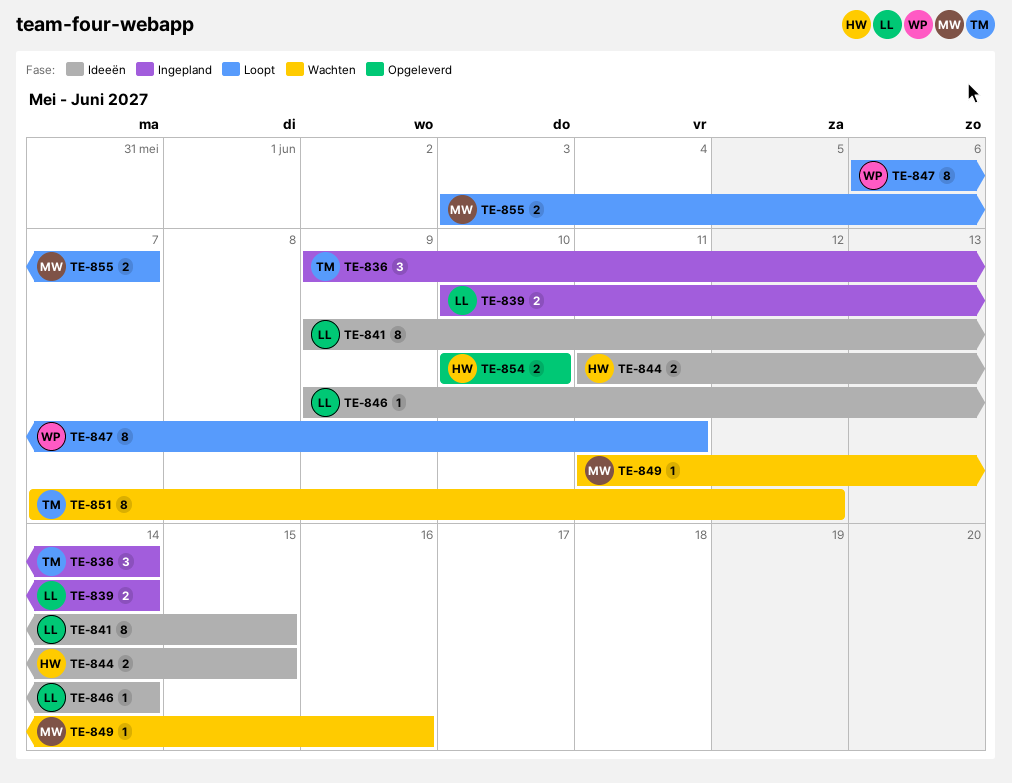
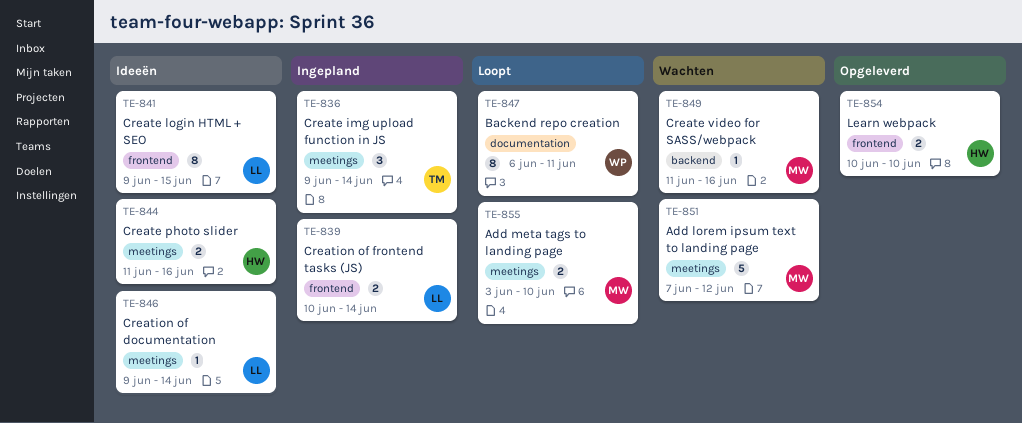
TE-844, due: Jun 15 -> Jun 16
TE-851, owner: TM -> MW
TE-851, estimate: 8 -> 5
TE-855, due: Jun 7 -> Jun 10

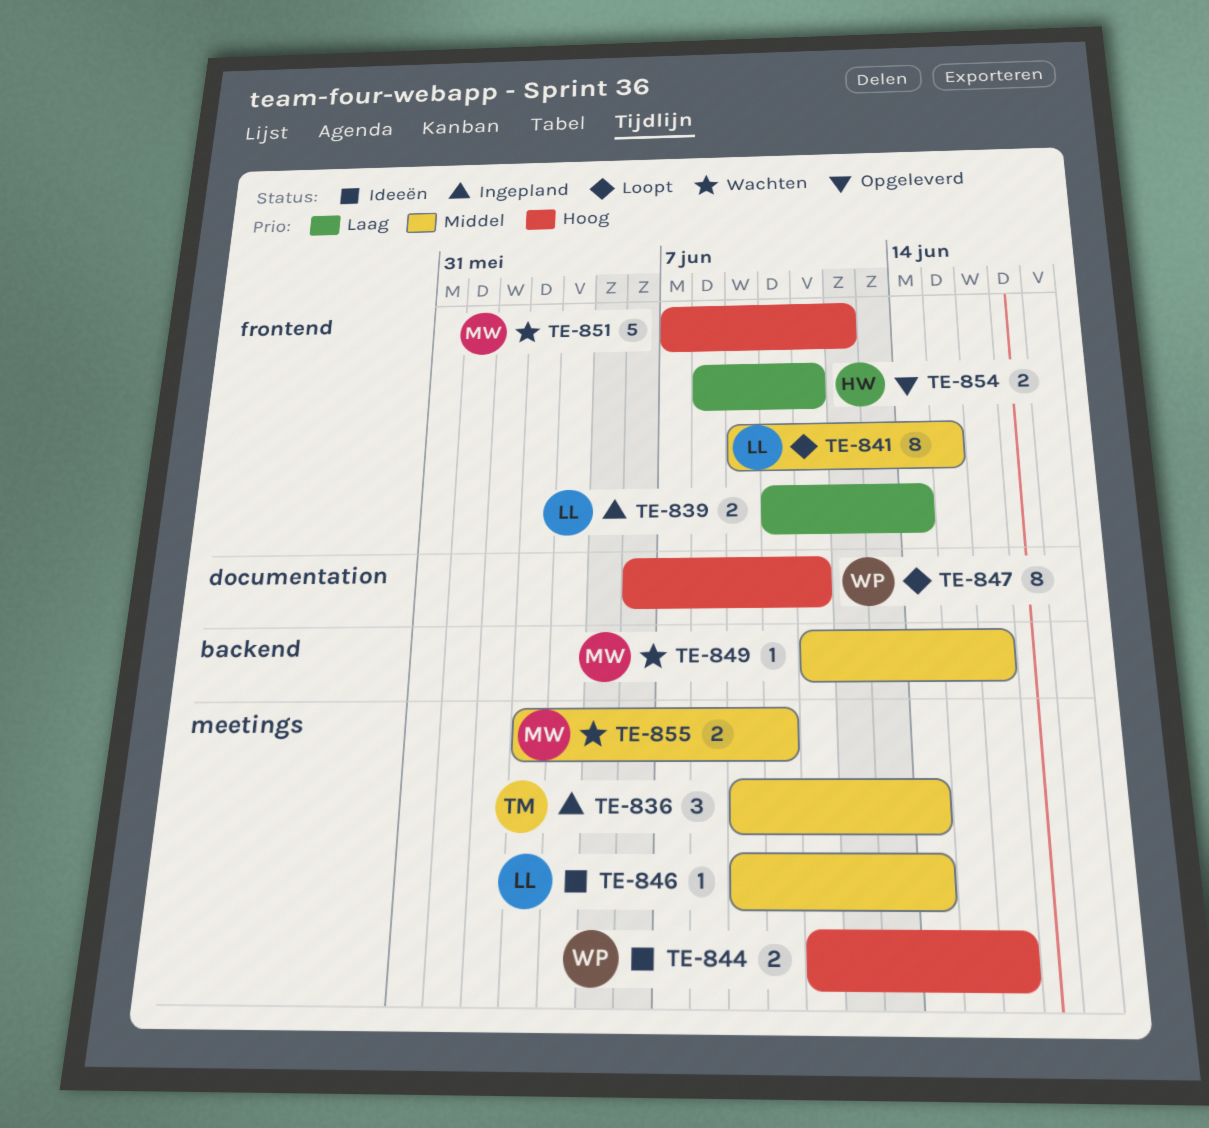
TE-841, status: Ideeën -> Loopt
TE-844, owner: HW -> WP
TE-851, label: meetings -> frontend
TE-854, start: Jun 10 -> Jun 8
TE-854, due: Jun 10 -> Jun 11
TE-855, status: Loopt -> Wachten

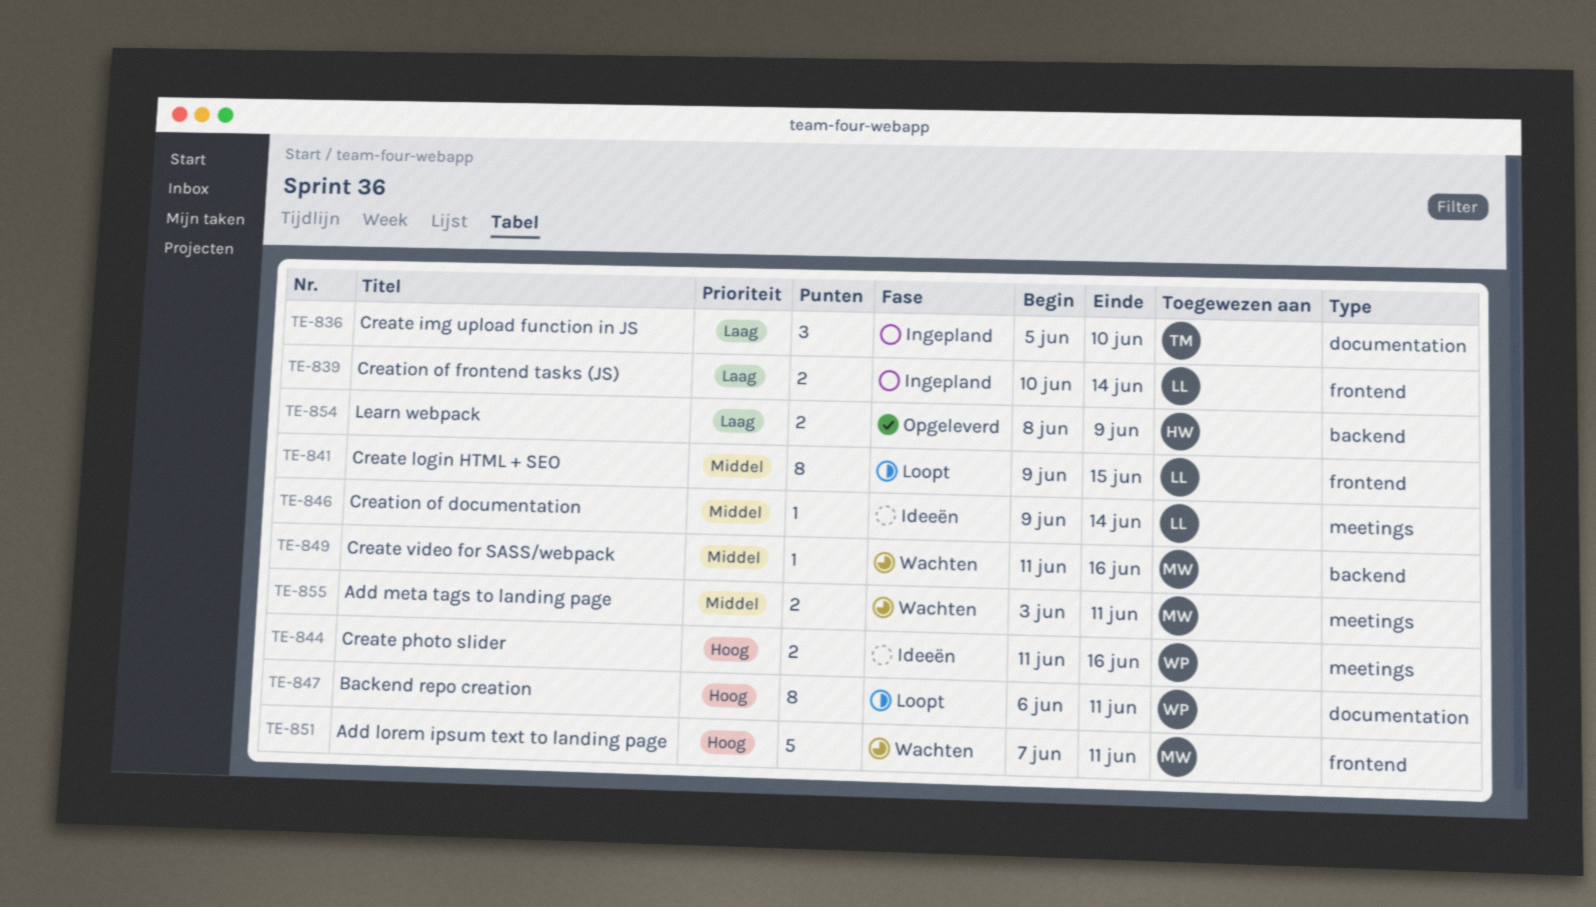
TE-836, priority: Middel -> Laag
TE-836, label: meetings -> documentation
TE-836, start: Jun 9 -> Jun 5
TE-836, due: Jun 14 -> Jun 10
TE-851, due: Jun 12 -> Jun 11
TE-854, label: frontend -> backend
TE-854, due: Jun 11 -> Jun 9
TE-855, due: Jun 10 -> Jun 11

